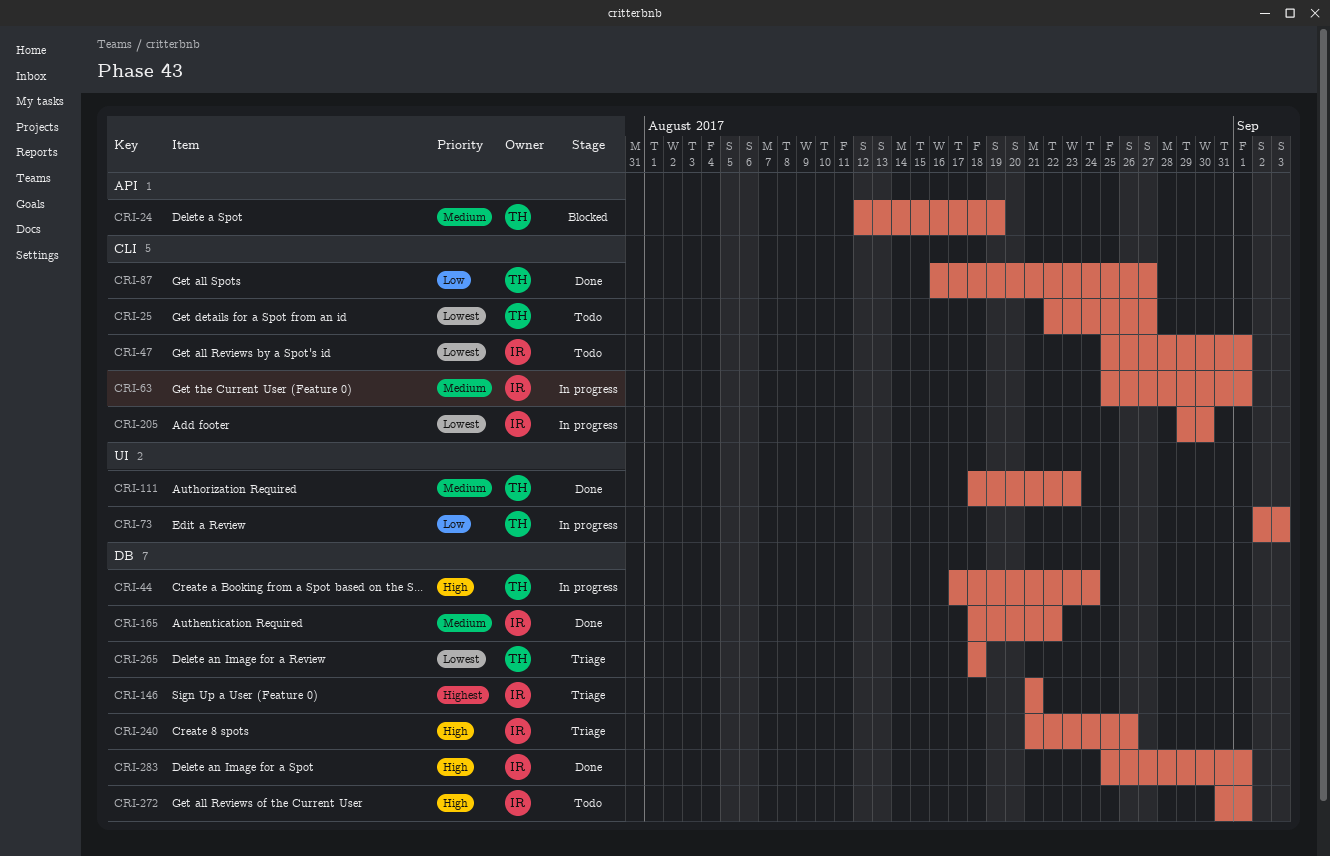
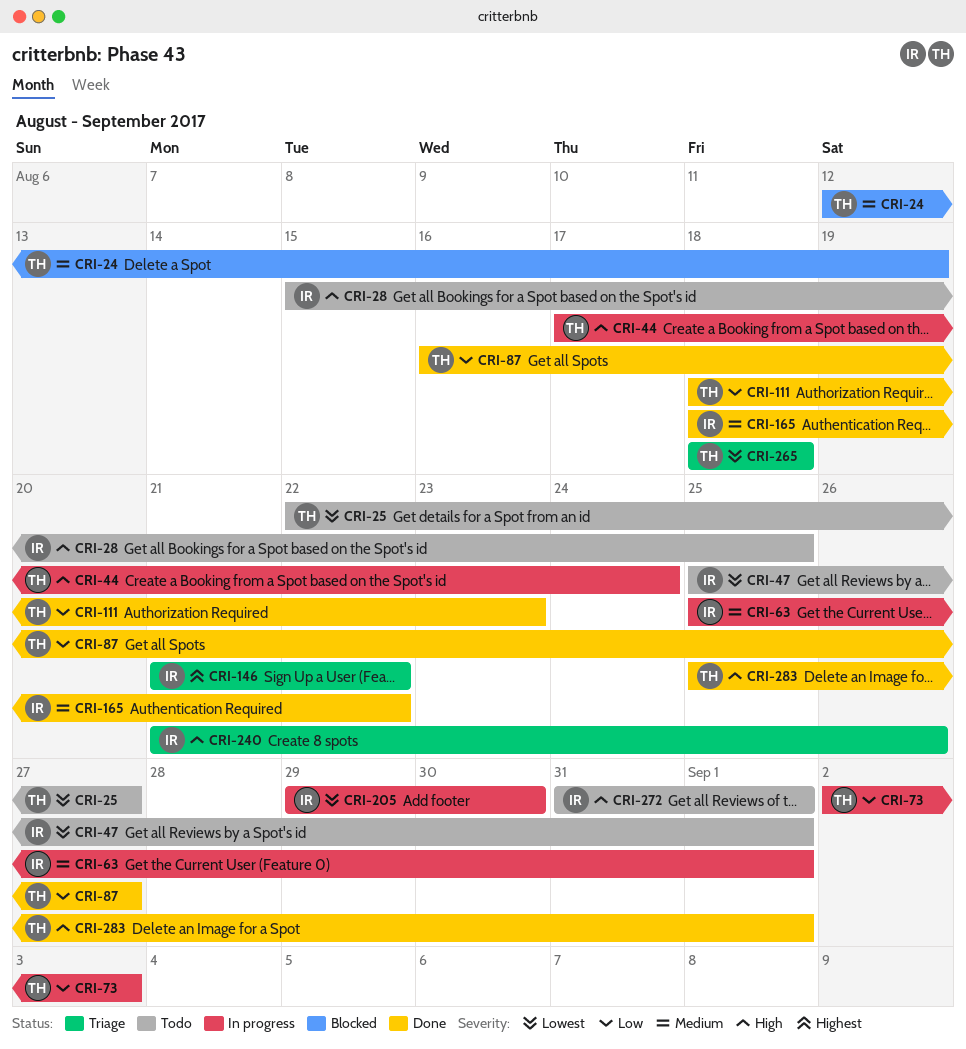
CRI-28: none -> present
CRI-111, priority: Medium -> Low
CRI-146, due: Aug 21 -> Aug 22
CRI-283, owner: IR -> TH

